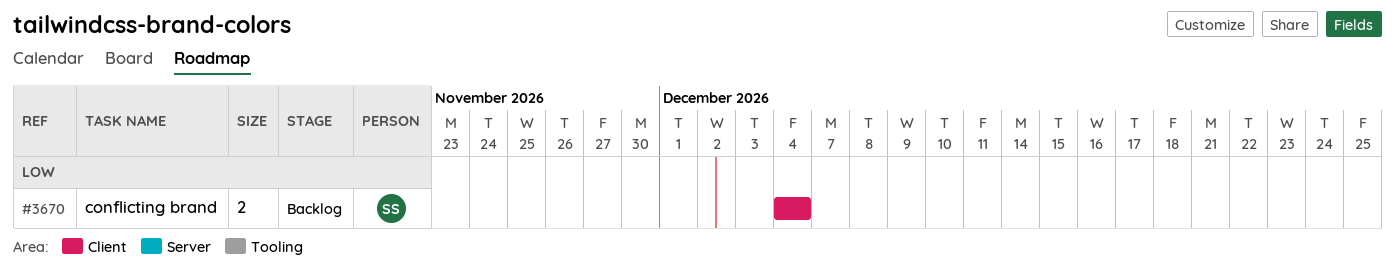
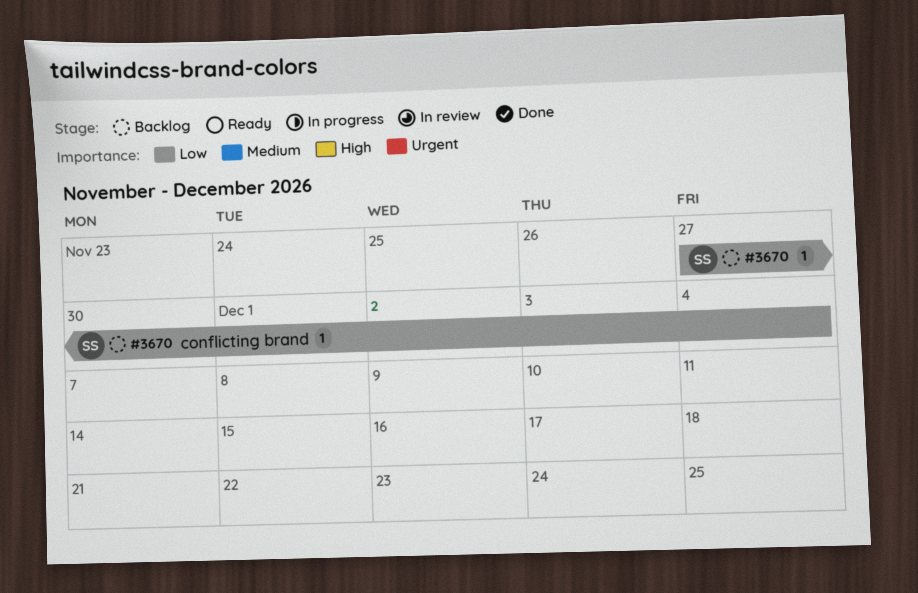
#3670, estimate: 2 -> 1
#3670, start: Dec 4 -> Nov 27

